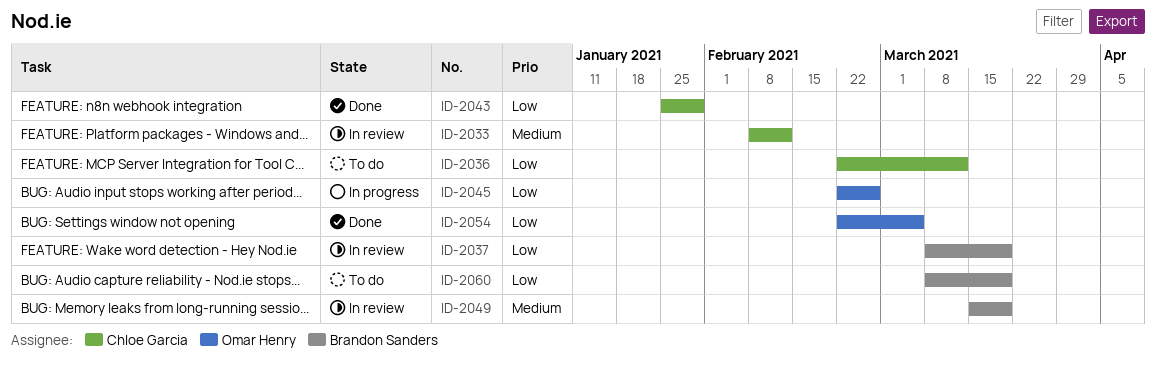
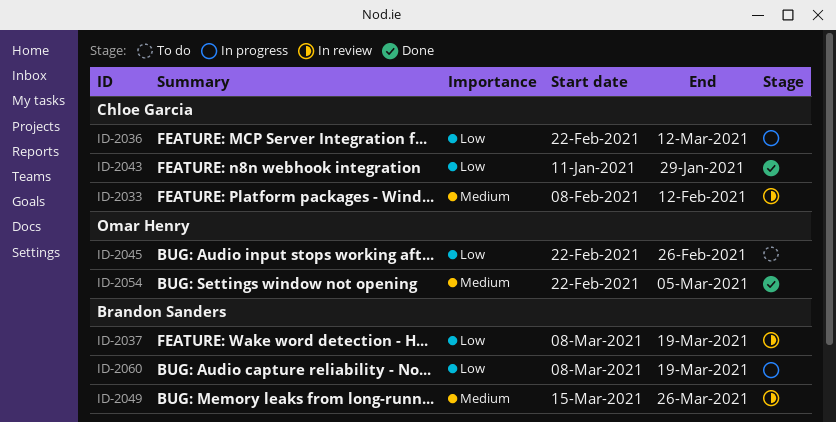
ID-2036, status: To do -> In progress
ID-2043, start: Jan 25 -> Jan 11
ID-2045, status: In progress -> To do
ID-2049, due: Mar 19 -> Mar 26
ID-2054, priority: Low -> Medium
ID-2060, status: To do -> In progress

